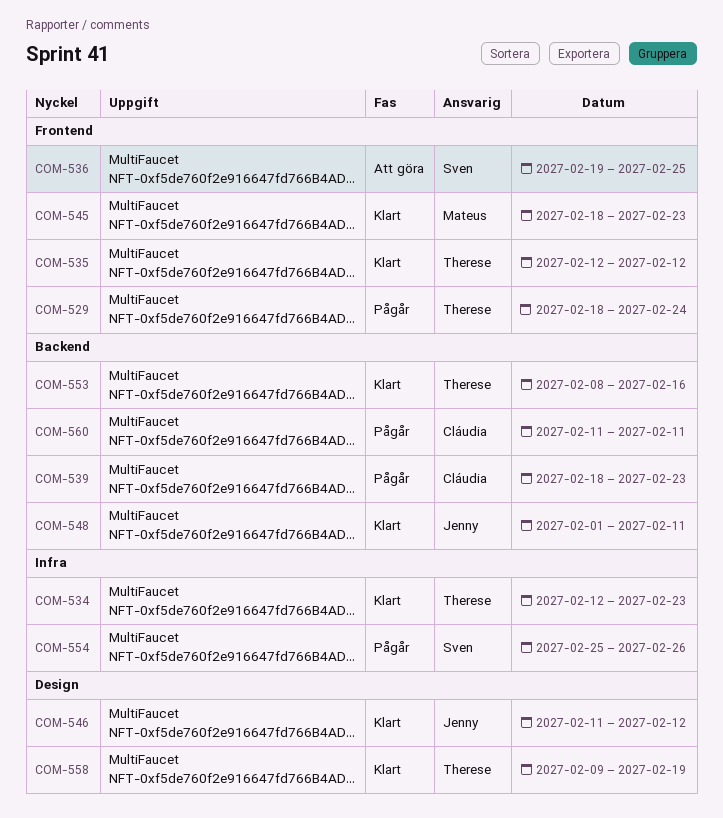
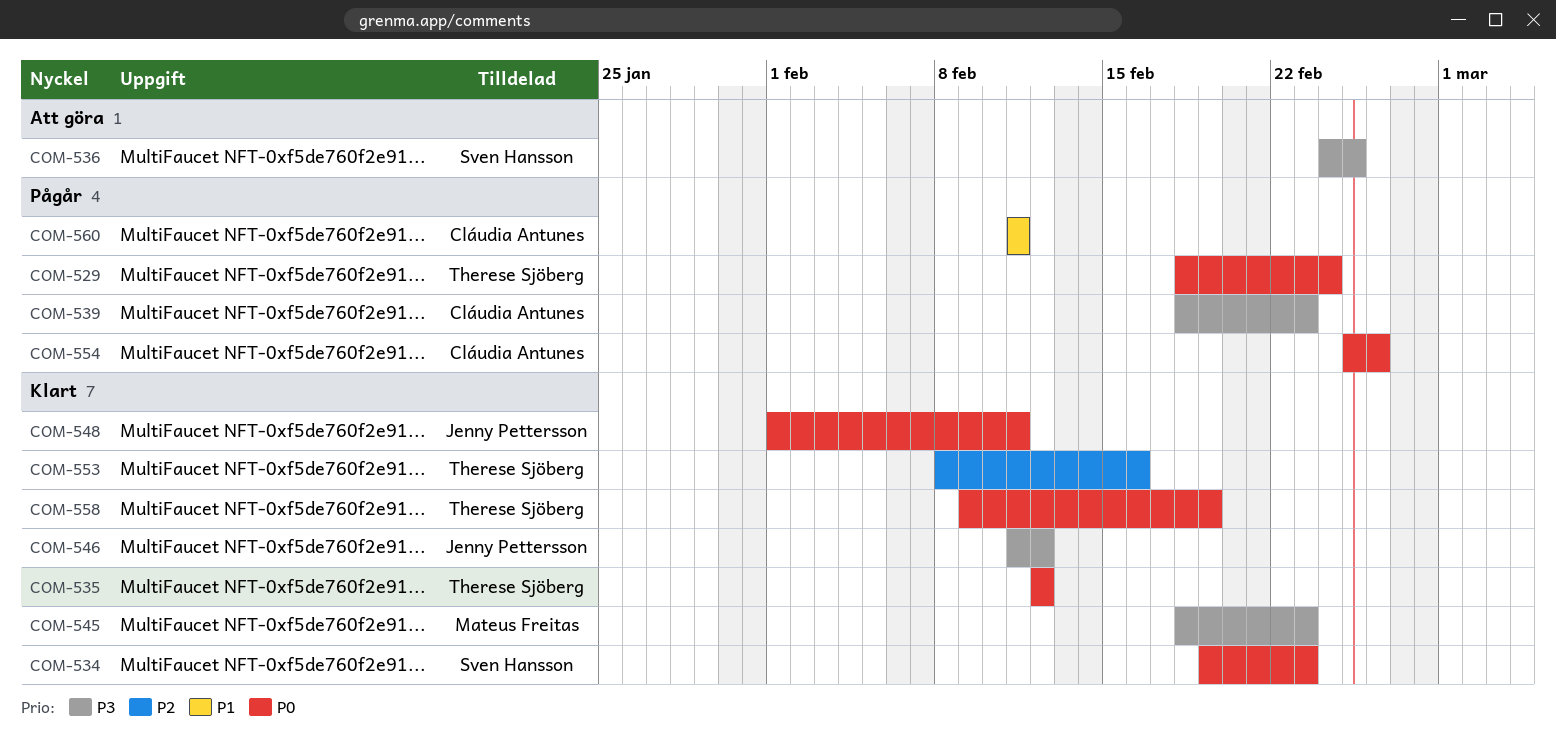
COM-534, owner: Therese Sjöberg -> Sven Hansson
COM-534, start: Feb 12 -> Feb 19
COM-536, start: Feb 19 -> Feb 24
COM-554, owner: Sven Hansson -> Cláudia Antunes

